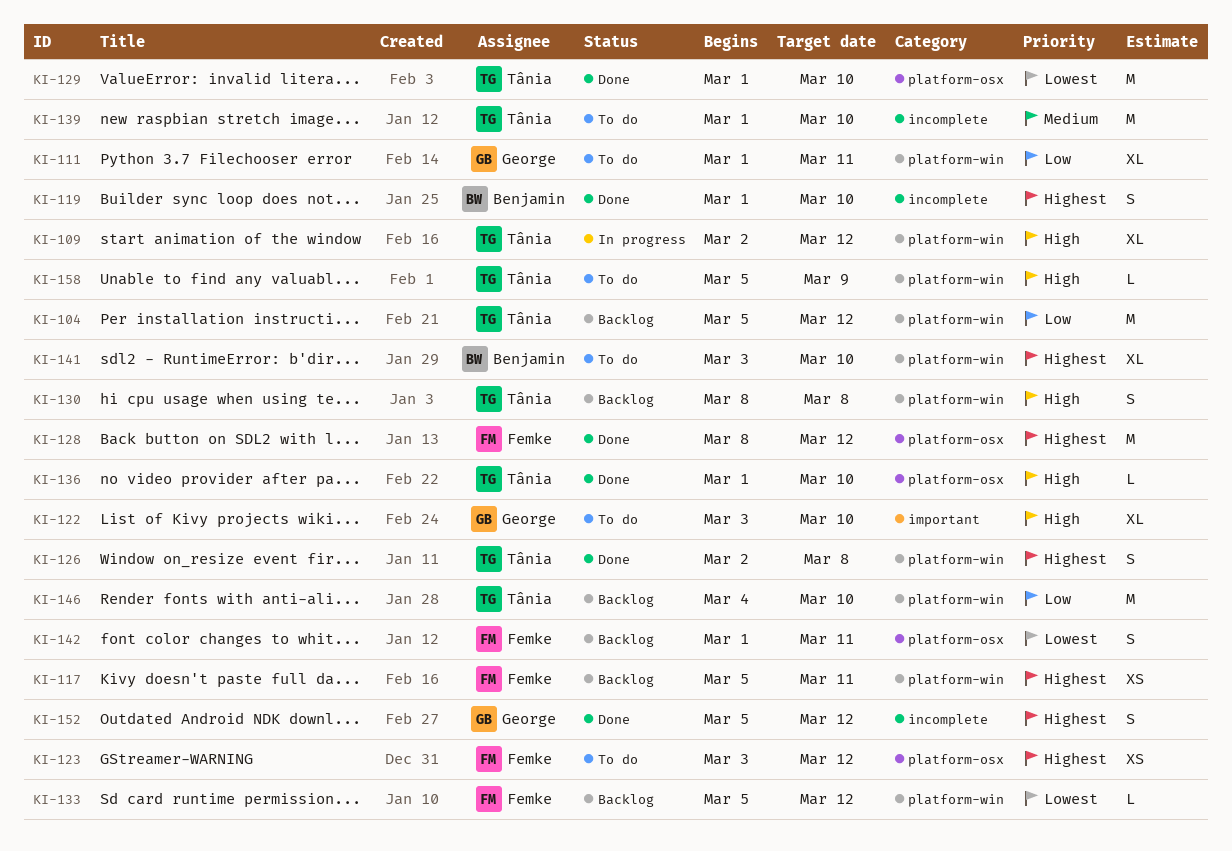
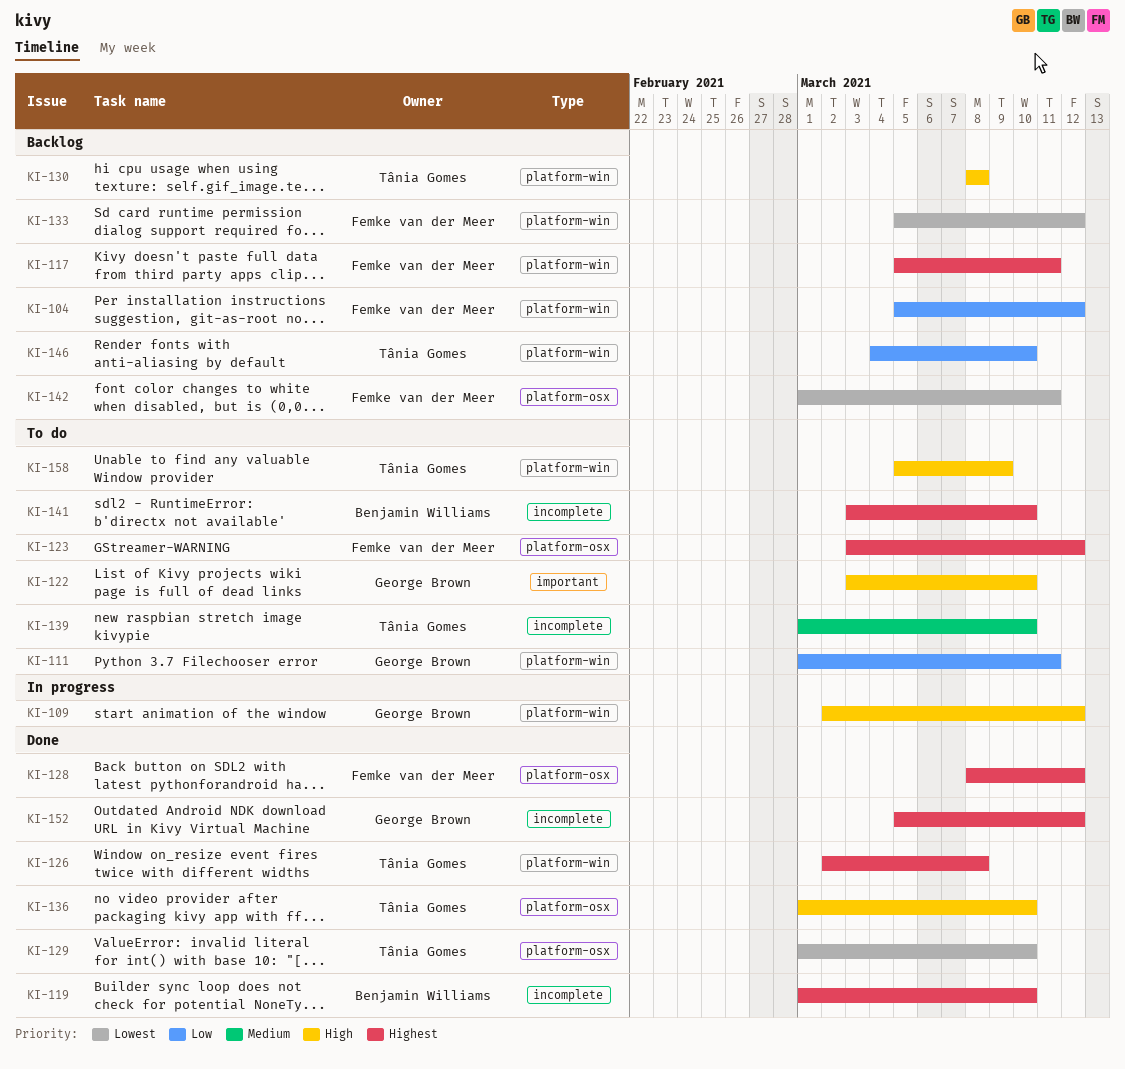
KI-104, owner: Tânia Gomes -> Femke van der Meer
KI-109, owner: Tânia Gomes -> George Brown
KI-141, label: platform-win -> incomplete

